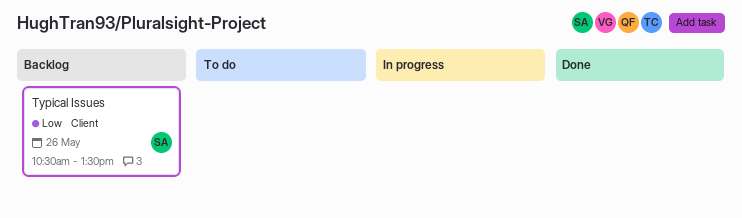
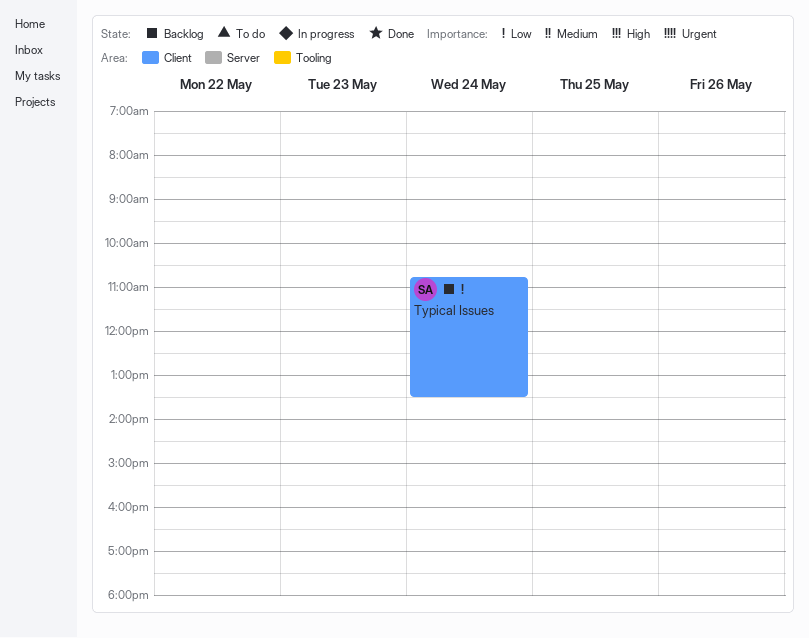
Typical Issues, day: May 26 -> May 24
Typical Issues, begins: 10:30 -> 10:45

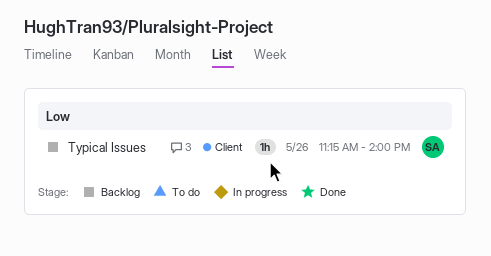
Typical Issues, day: May 24 -> May 26
Typical Issues, begins: 10:45 -> 11:15
Typical Issues, ends: 13:30 -> 14:00

